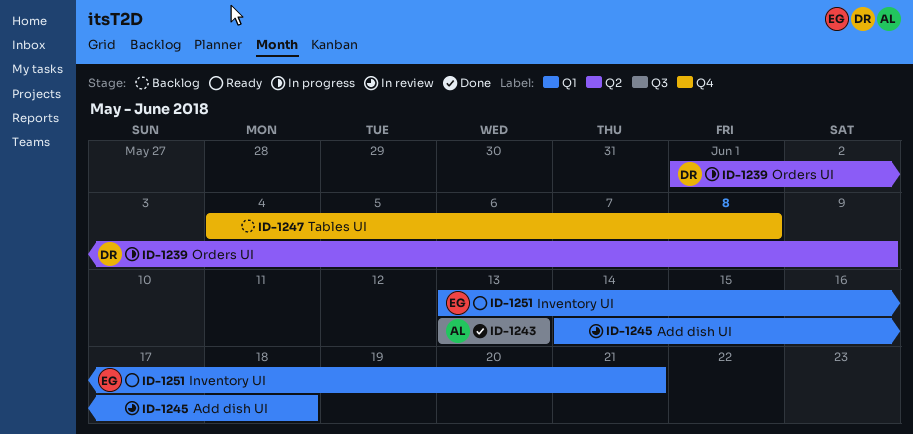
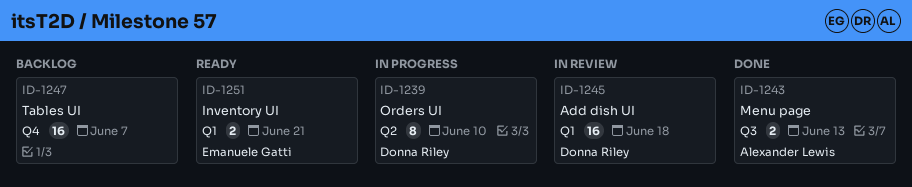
ID-1239, due: Jun 9 -> Jun 10
ID-1245, owner: none -> Donna Riley
ID-1247, due: Jun 8 -> Jun 7

